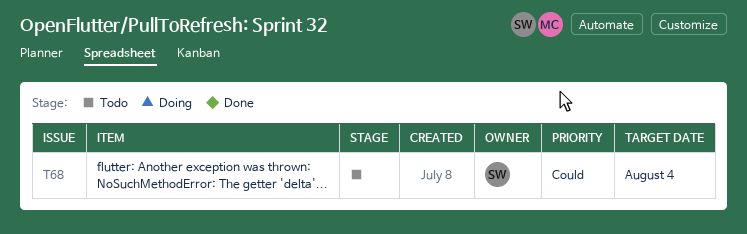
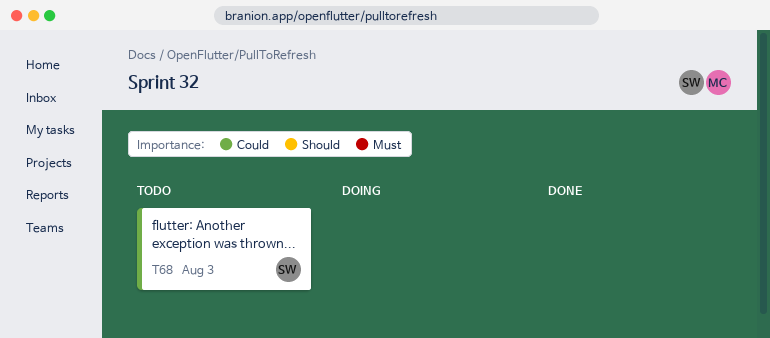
T68, due: Aug 4 -> Aug 3

